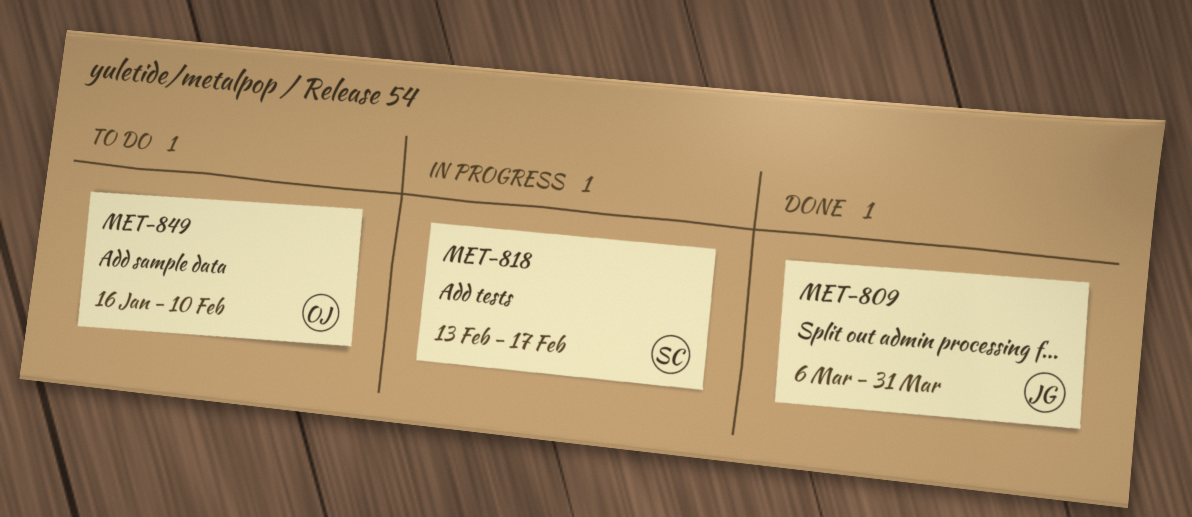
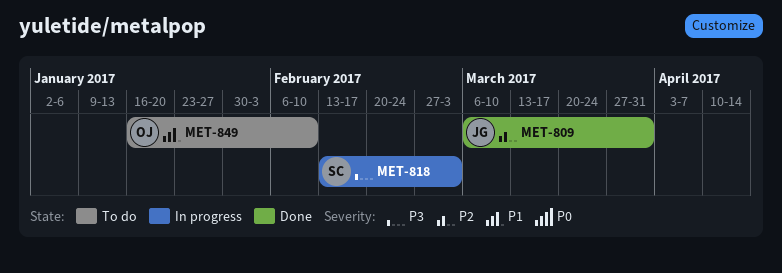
MET-818, due: Feb 17 -> Mar 3

